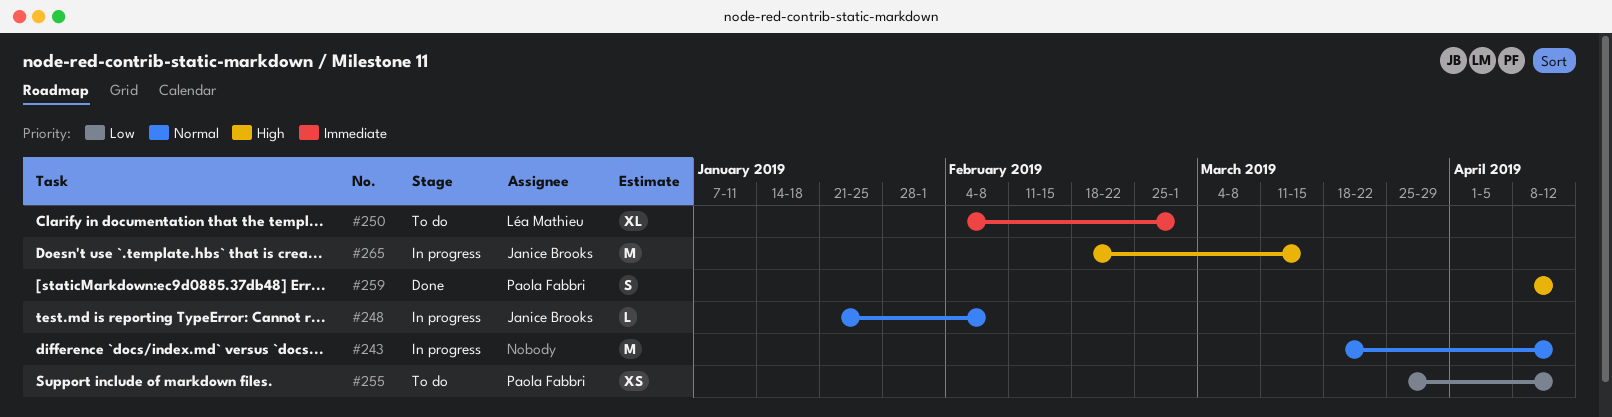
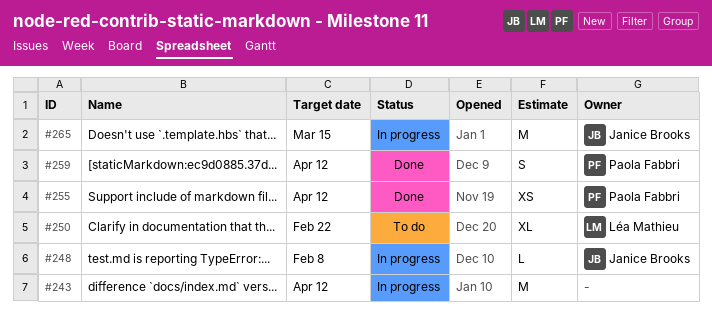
#250, due: Mar 1 -> Feb 22
#255, status: To do -> Done

